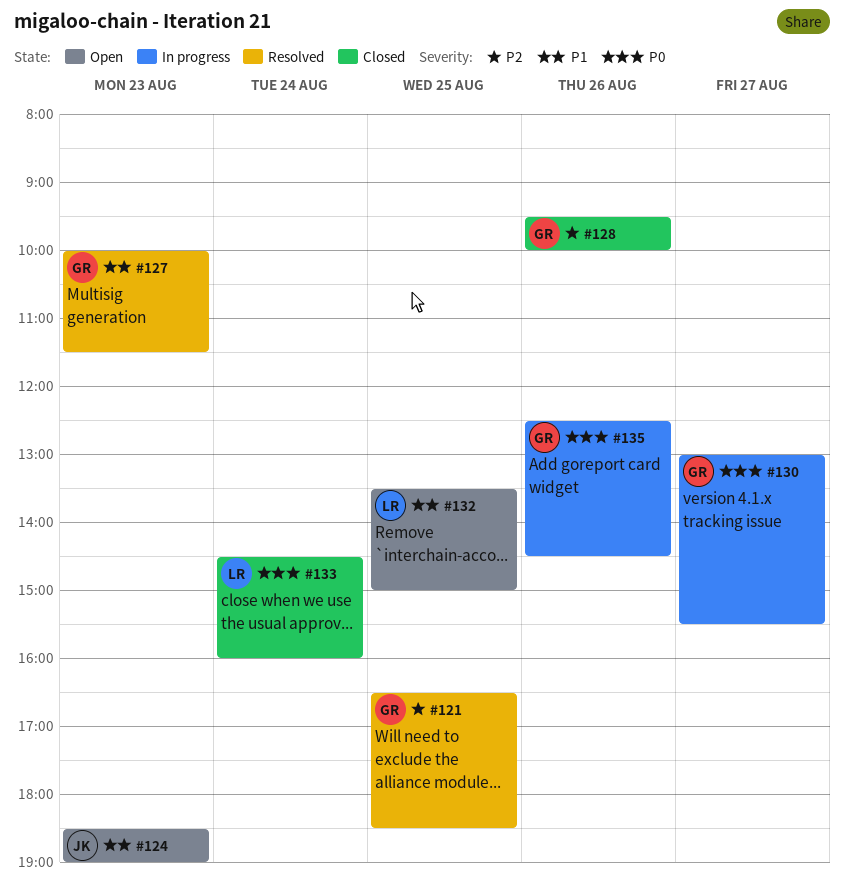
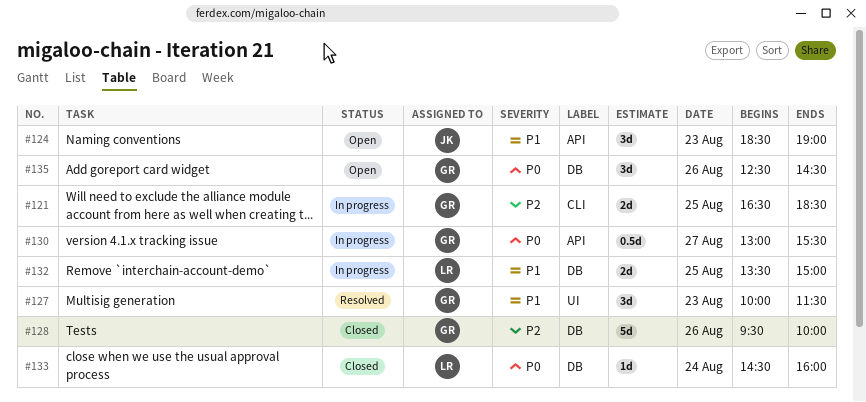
#121, status: Resolved -> In progress
#132, status: Open -> In progress
#135, status: In progress -> Open

